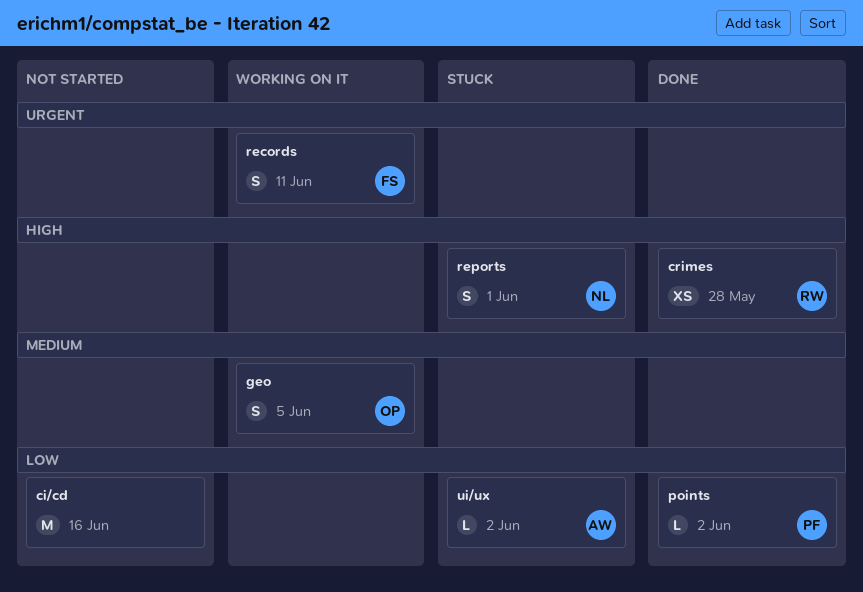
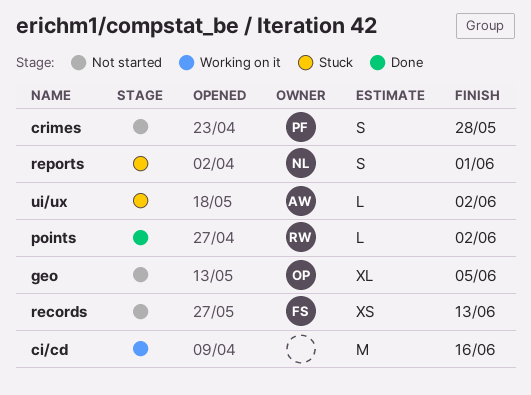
ci/cd, status: Not started -> Working on it
crimes, status: Done -> Not started
crimes, owner: RW -> PF
crimes, estimate: XS -> S
geo, status: Working on it -> Not started
geo, estimate: S -> XL
points, owner: PF -> RW
records, status: Working on it -> Not started
records, estimate: S -> XS
records, due: Jun 11 -> Jun 13

